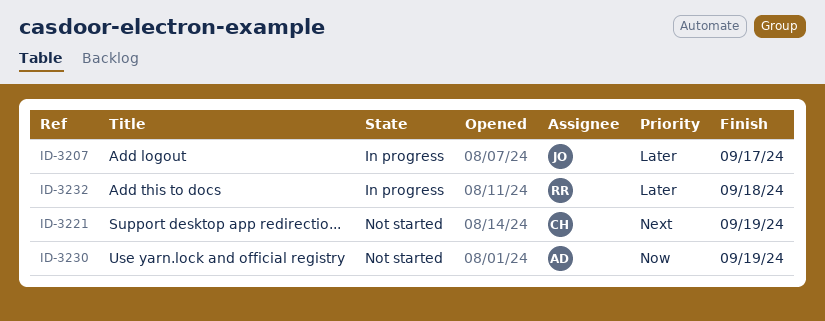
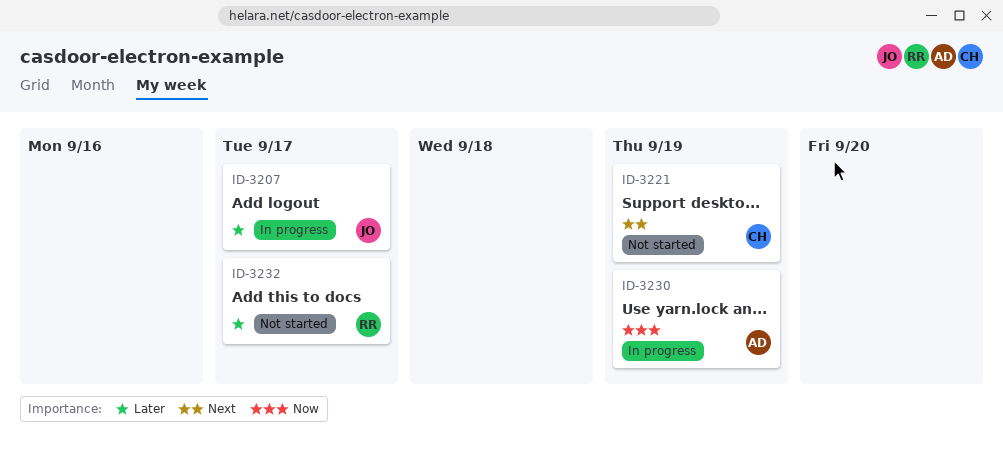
ID-3230, status: Not started -> In progress
ID-3232, status: In progress -> Not started
ID-3232, due: Sep 18 -> Sep 17

